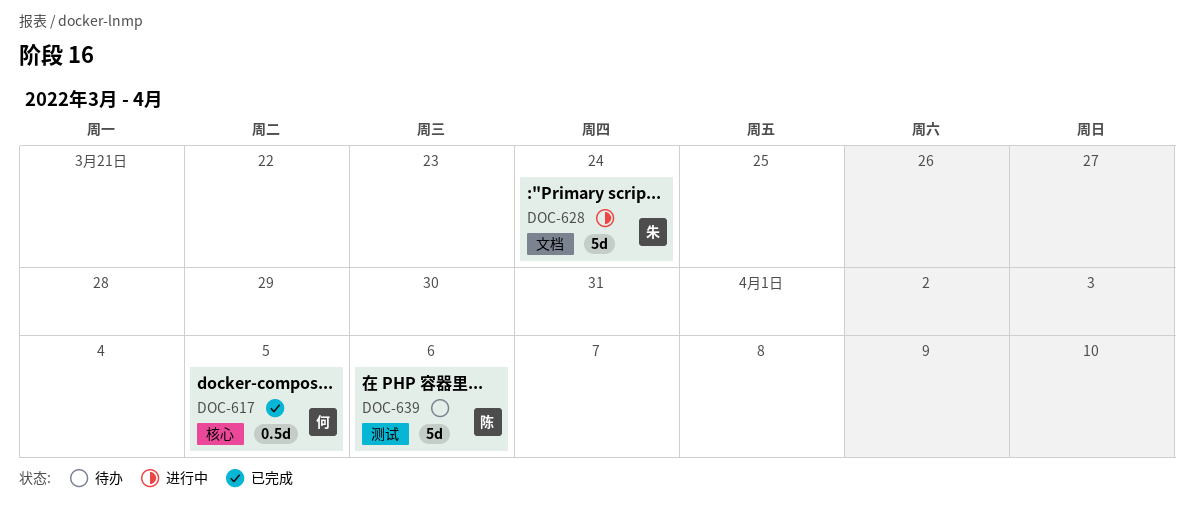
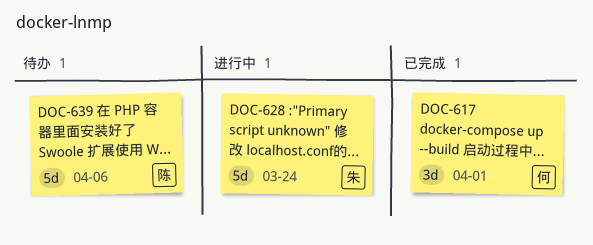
DOC-617, estimate: 0.5d -> 3d
DOC-617, due: Apr 5 -> Apr 1

